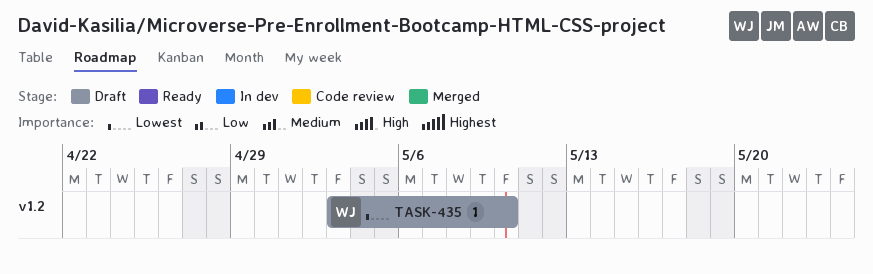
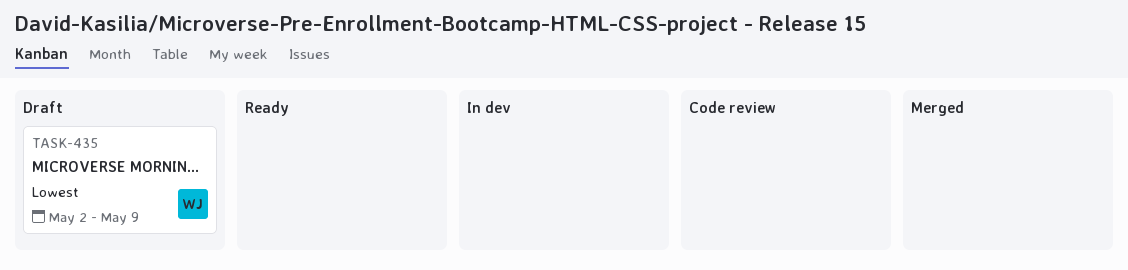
TASK-435, start: May 3 -> May 2
TASK-435, due: May 10 -> May 9

